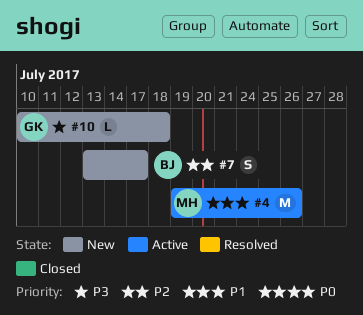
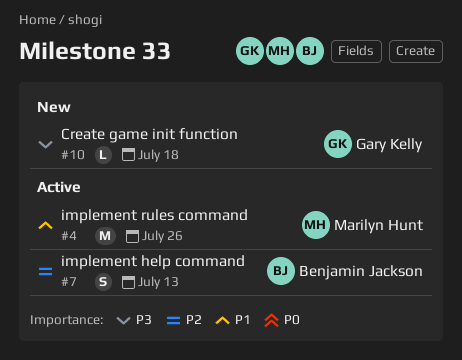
#7, status: New -> Active
#7, due: Jul 17 -> Jul 13

